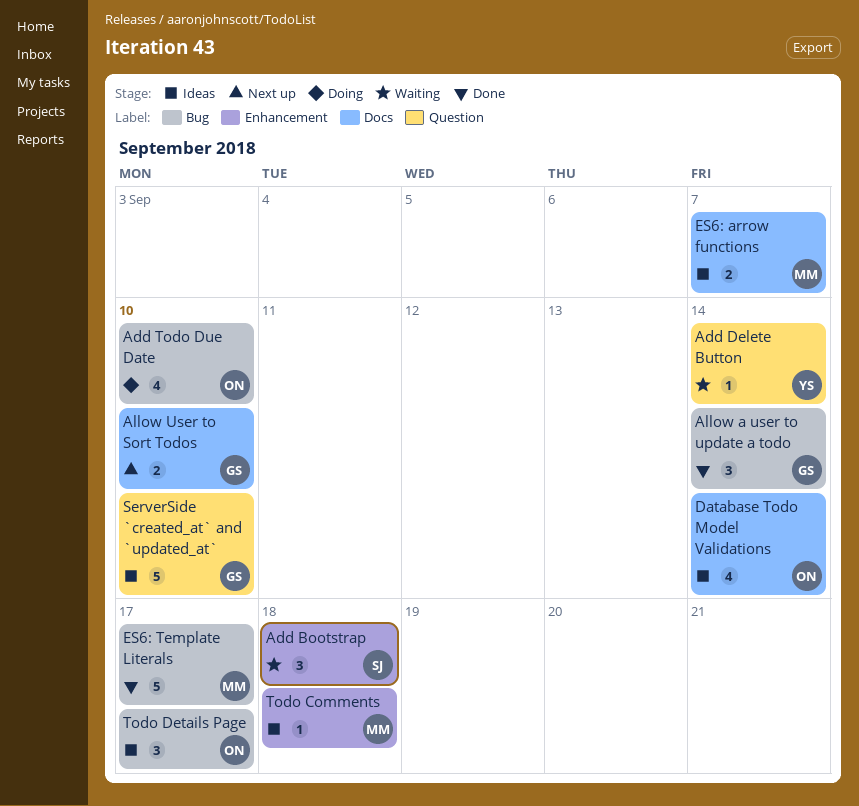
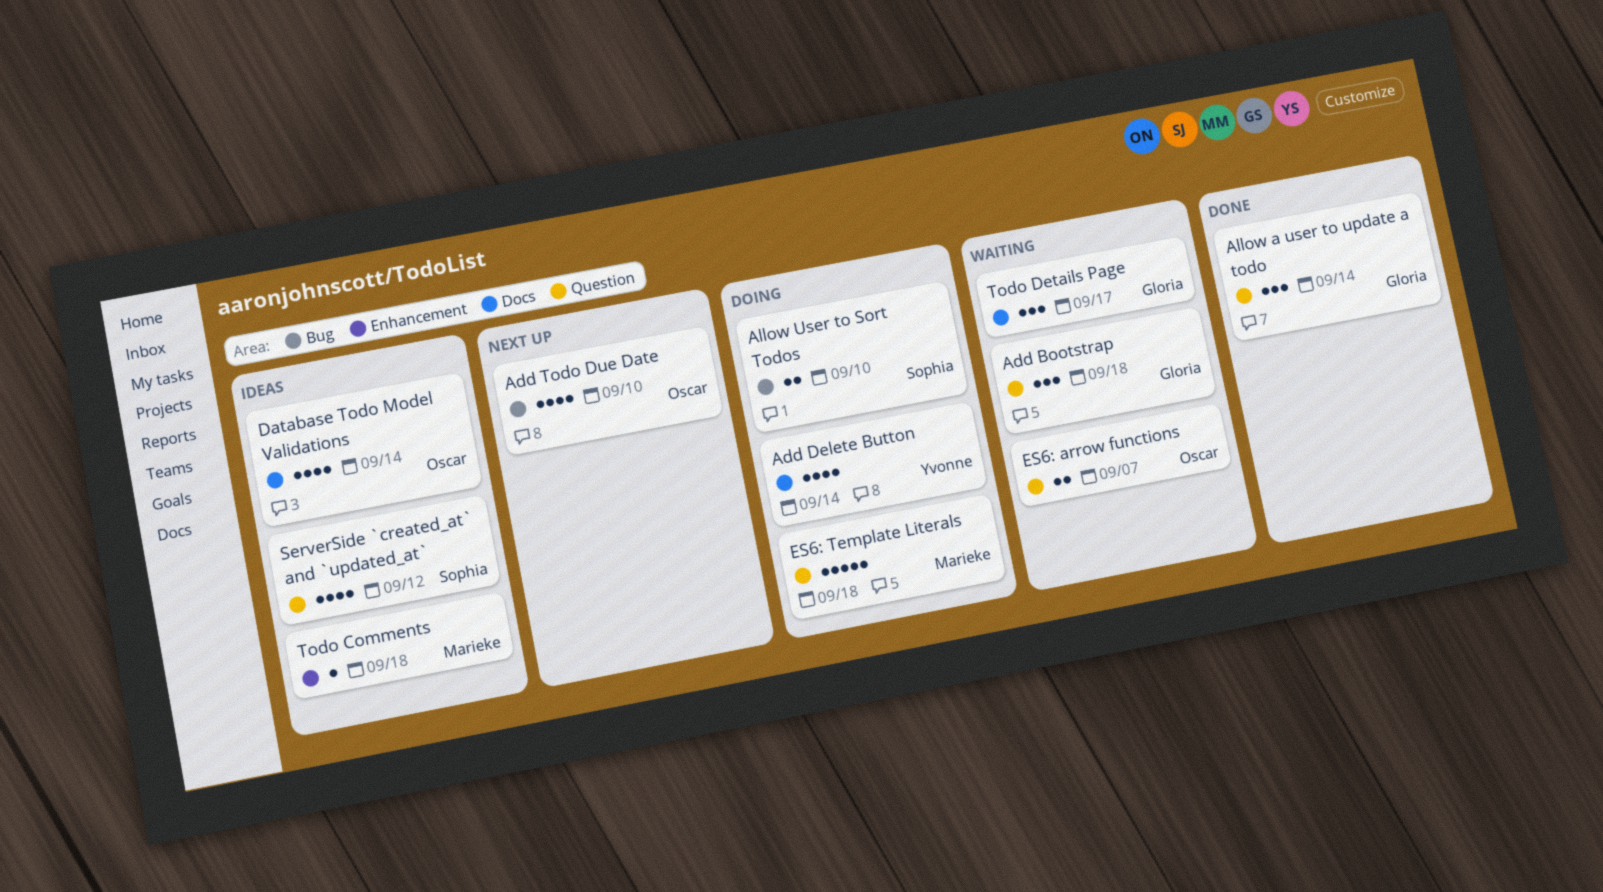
Add Bootstrap, owner: Sophia -> Gloria
Add Bootstrap, label: Enhancement -> Question
Add Delete Button, status: Waiting -> Doing
Add Delete Button, label: Question -> Docs
Add Delete Button, estimate: 1 -> 4
Add Todo Due Date, status: Doing -> Next up
Allow a user to update a todo, label: Bug -> Question
Allow User to Sort Todos, status: Next up -> Doing
Allow User to Sort Todos, owner: Gloria -> Sophia
Allow User to Sort Todos, label: Docs -> Bug
ES6: arrow functions, status: Ideas -> Waiting
ES6: arrow functions, owner: Marieke -> Oscar
ES6: arrow functions, label: Docs -> Question
ES6: Template Literals, status: Done -> Doing
ES6: Template Literals, label: Bug -> Question
ES6: Template Literals, due: Sep 17 -> Sep 18
ServerSide `created_at` and `updated_at`, owner: Gloria -> Sophia
ServerSide `created_at` and `updated_at`, estimate: 5 -> 4
ServerSide `created_at` and `updated_at`, due: Sep 10 -> Sep 12
Todo Details Page, status: Ideas -> Waiting
Todo Details Page, owner: Oscar -> Gloria
Todo Details Page, label: Bug -> Docs

